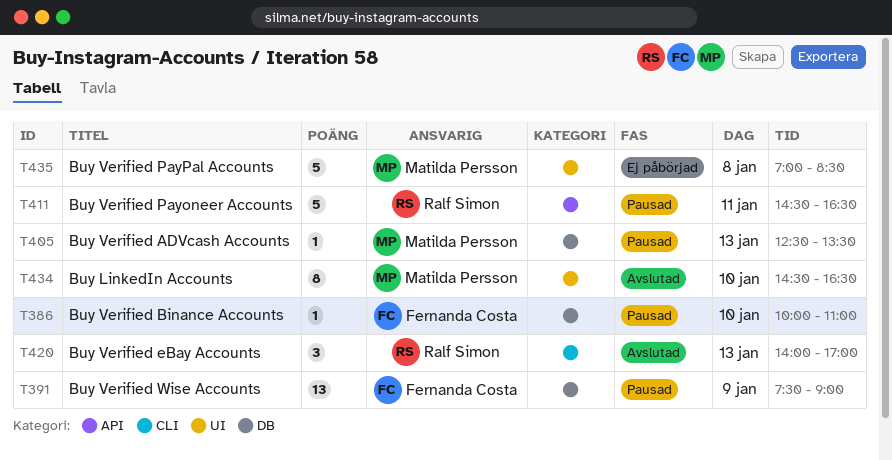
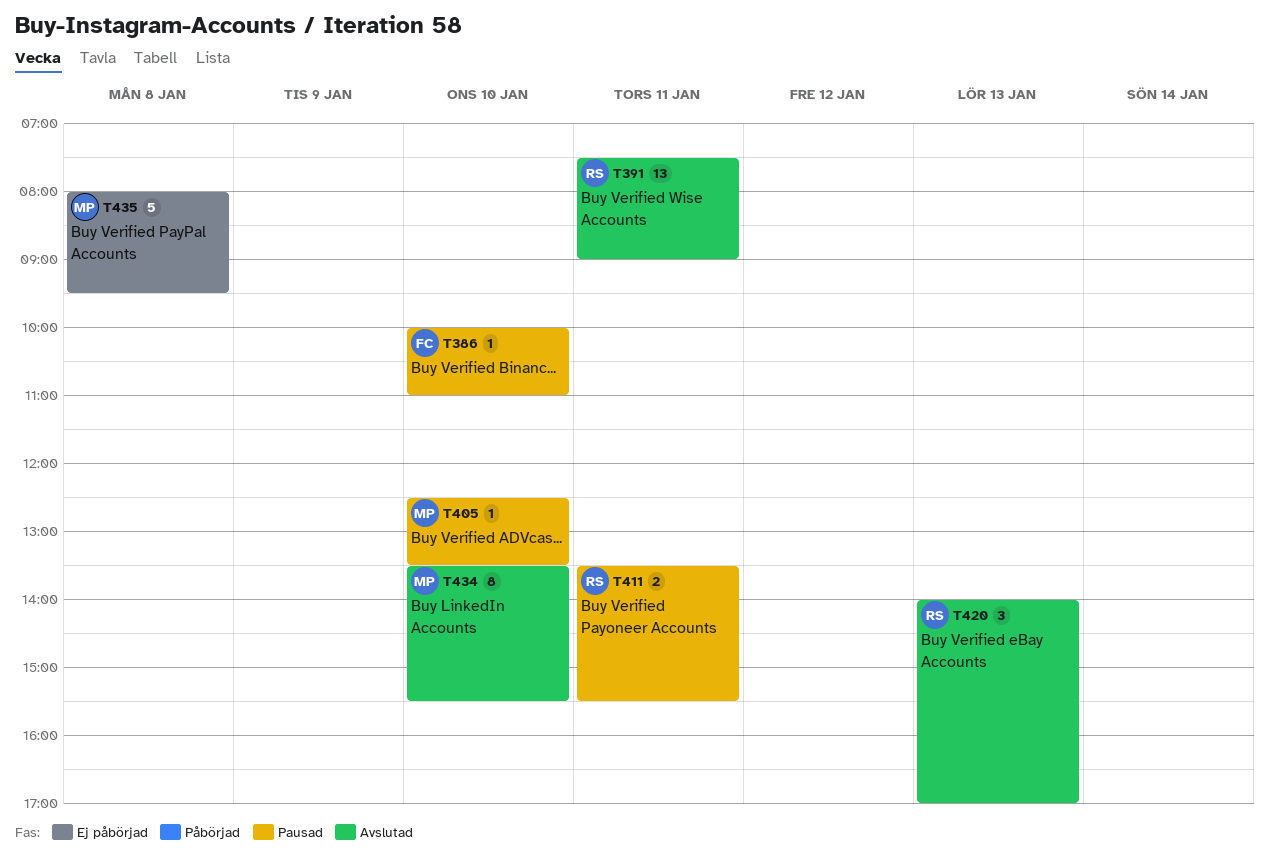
T391, status: Pausad -> Avslutad
T391, owner: Fernanda Costa -> Ralf Simon
T391, day: Jan 9 -> Jan 11
T405, day: Jan 13 -> Jan 10
T411, estimate: 5 -> 2
T411, begins: 14:30 -> 13:30
T411, ends: 16:30 -> 15:30
T434, begins: 14:30 -> 13:30
T434, ends: 16:30 -> 15:30
T435, begins: 07:00 -> 08:00
T435, ends: 08:30 -> 09:30

